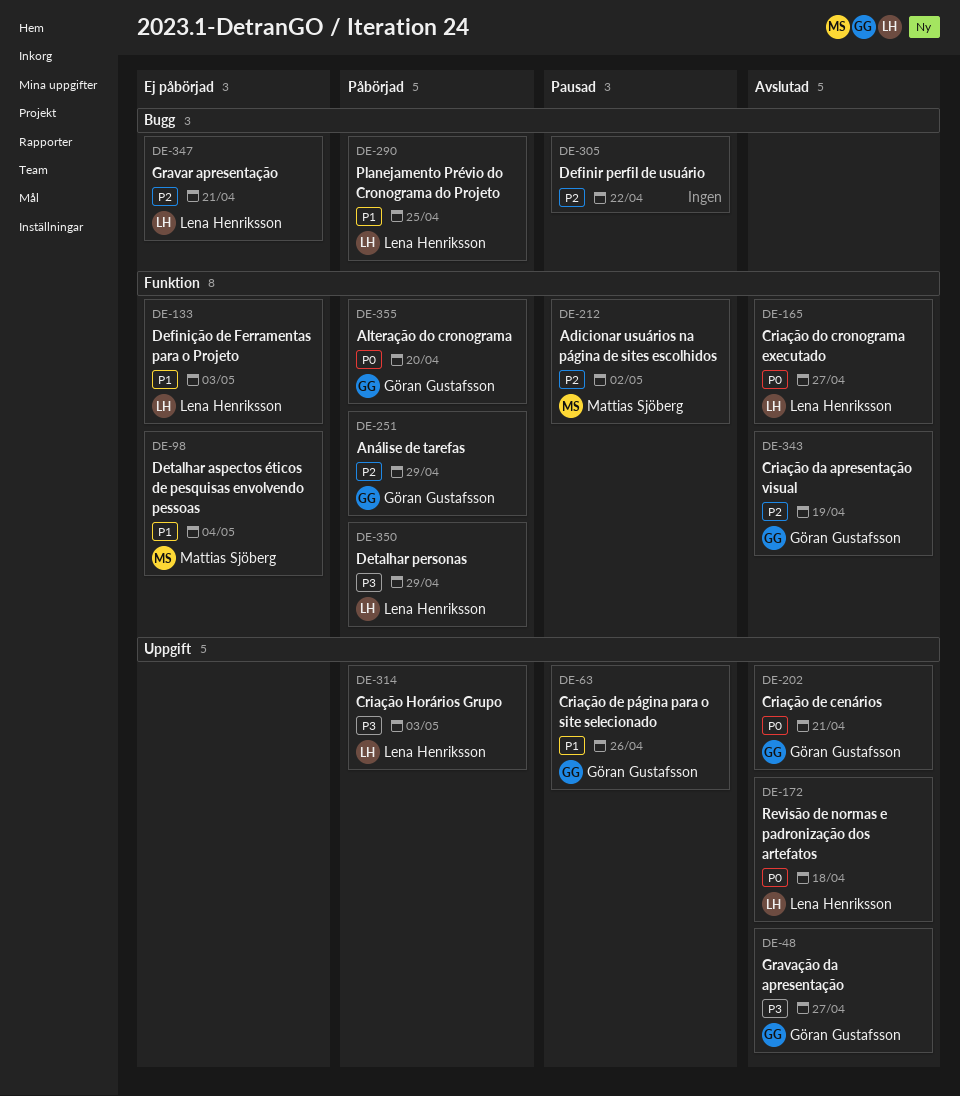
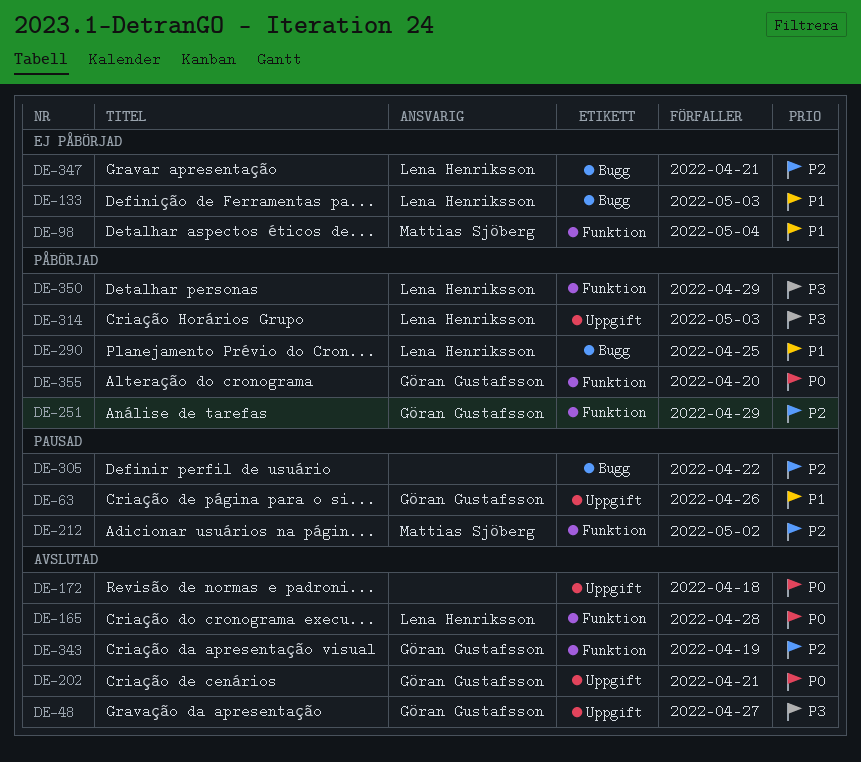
DE-133, label: Funktion -> Bugg
DE-165, due: Apr 27 -> Apr 28
DE-172, owner: Lena Henriksson -> none

